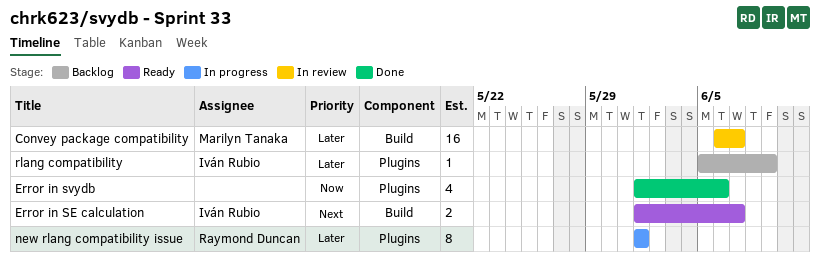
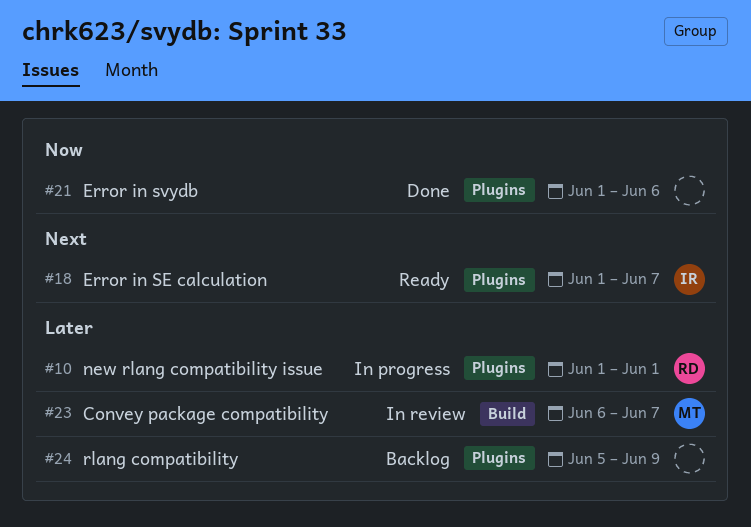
Error in SE calculation, label: Build -> Plugins
rlang compatibility, owner: Iván Rubio -> none

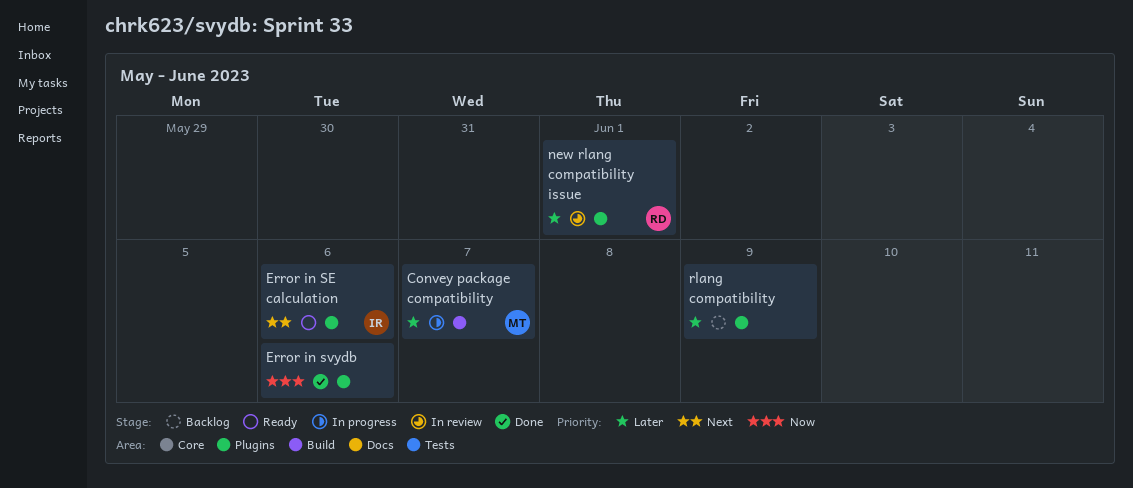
Convey package compatibility, status: In review -> In progress
Error in SE calculation, due: Jun 7 -> Jun 6
new rlang compatibility issue, status: In progress -> In review

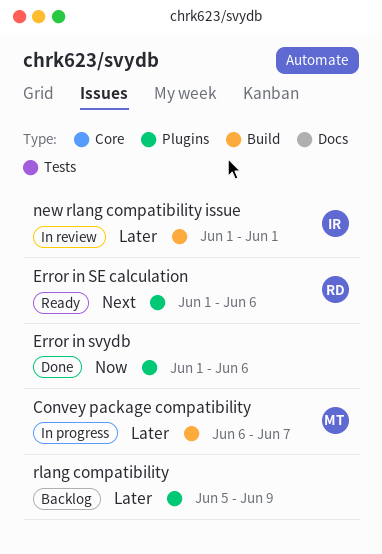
Error in SE calculation, owner: IR -> RD
new rlang compatibility issue, owner: RD -> IR
new rlang compatibility issue, label: Plugins -> Build

